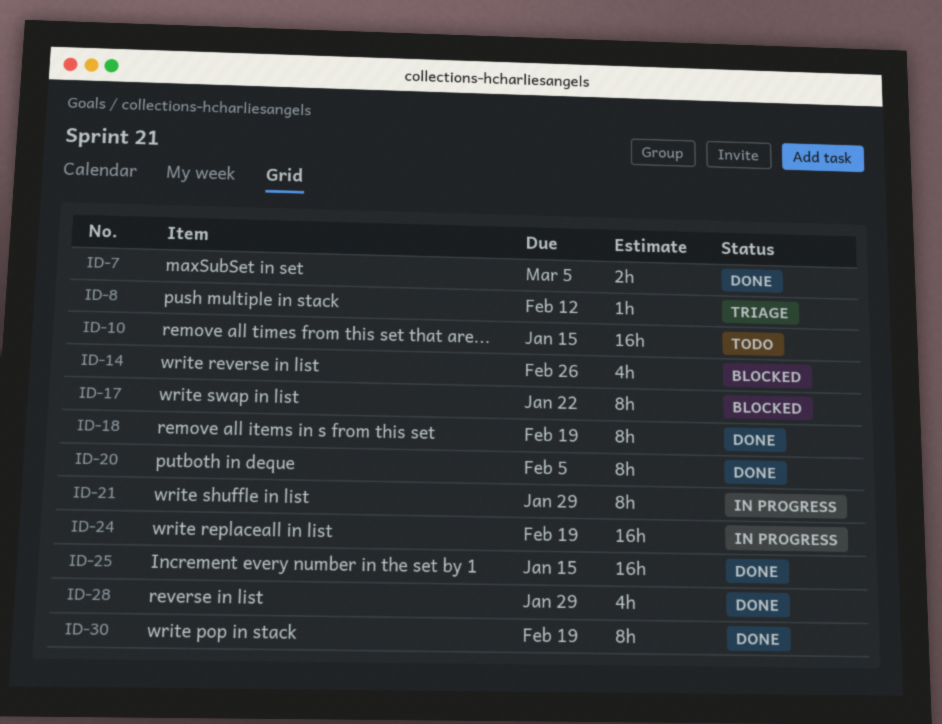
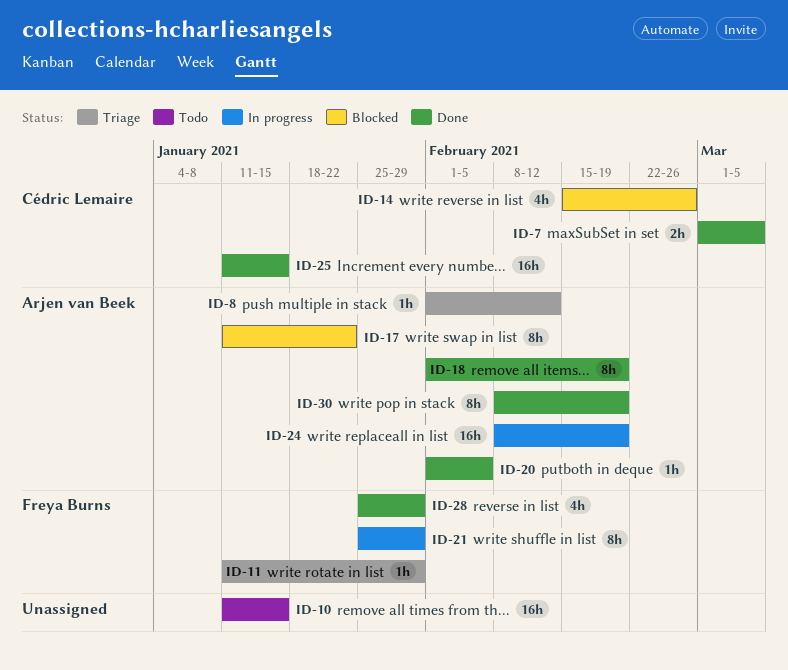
ID-11: none -> present
ID-20, estimate: 8h -> 1h

